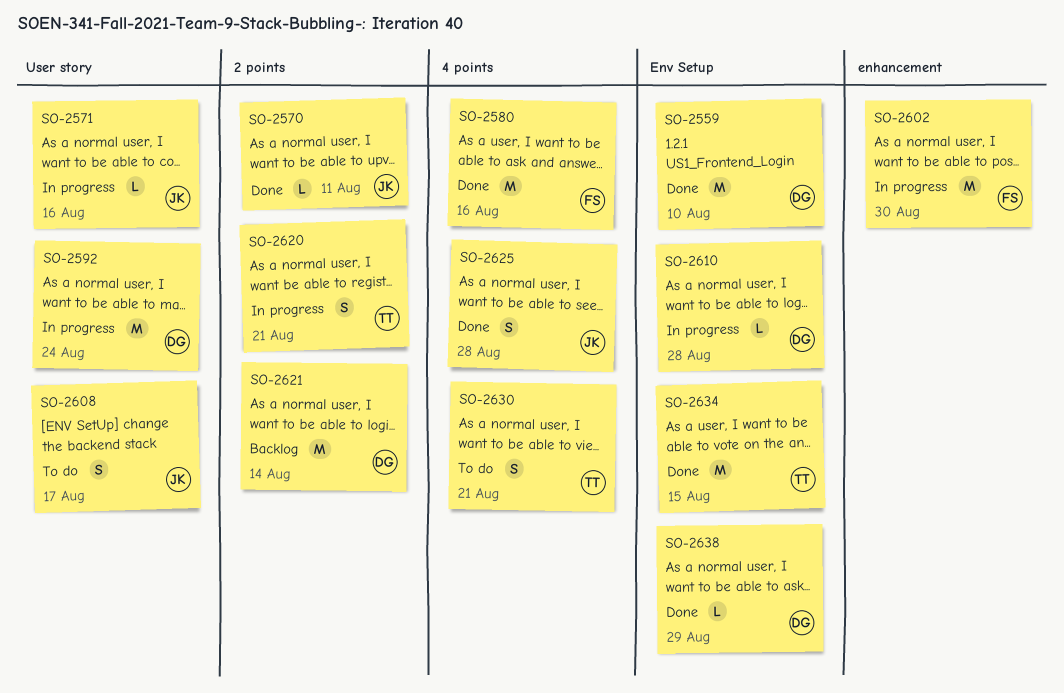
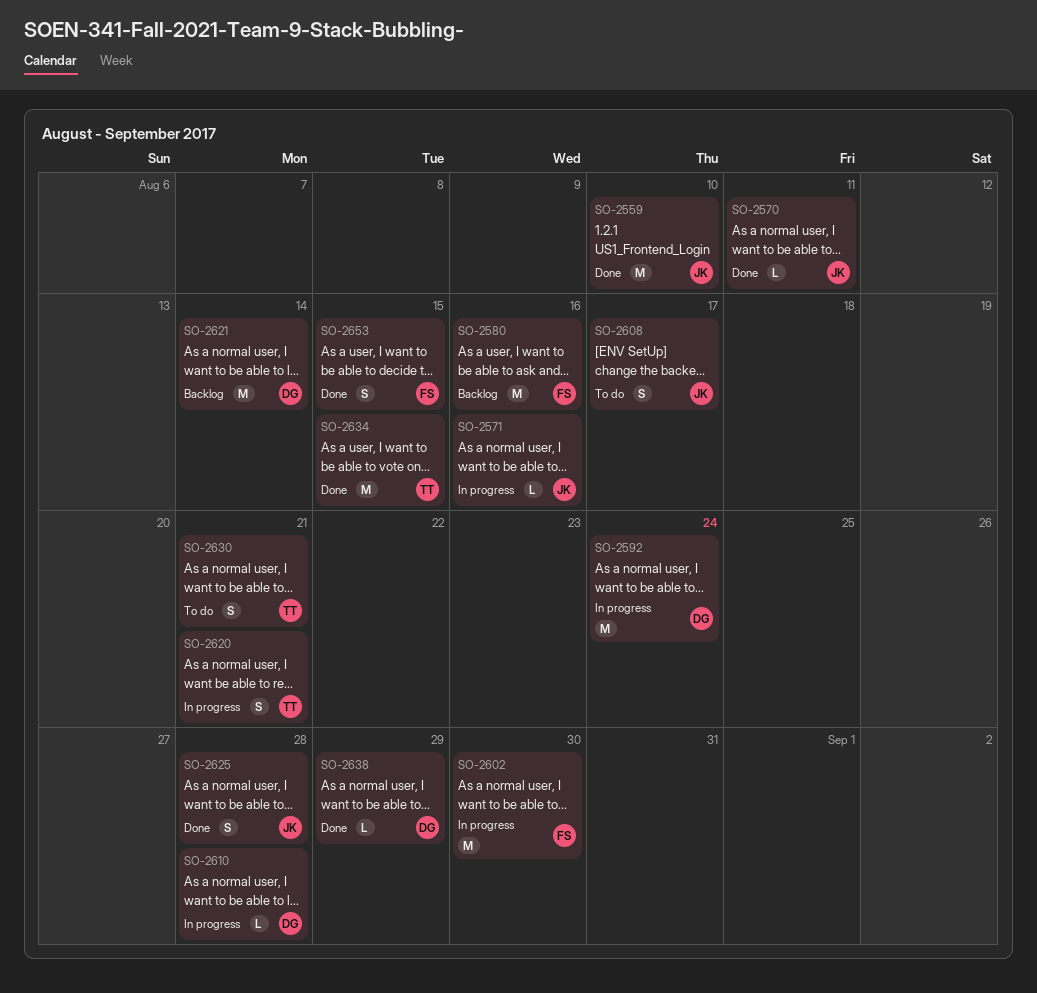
SO-2559, owner: DG -> JK
SO-2580, status: Done -> Backlog
SO-2653: none -> present

